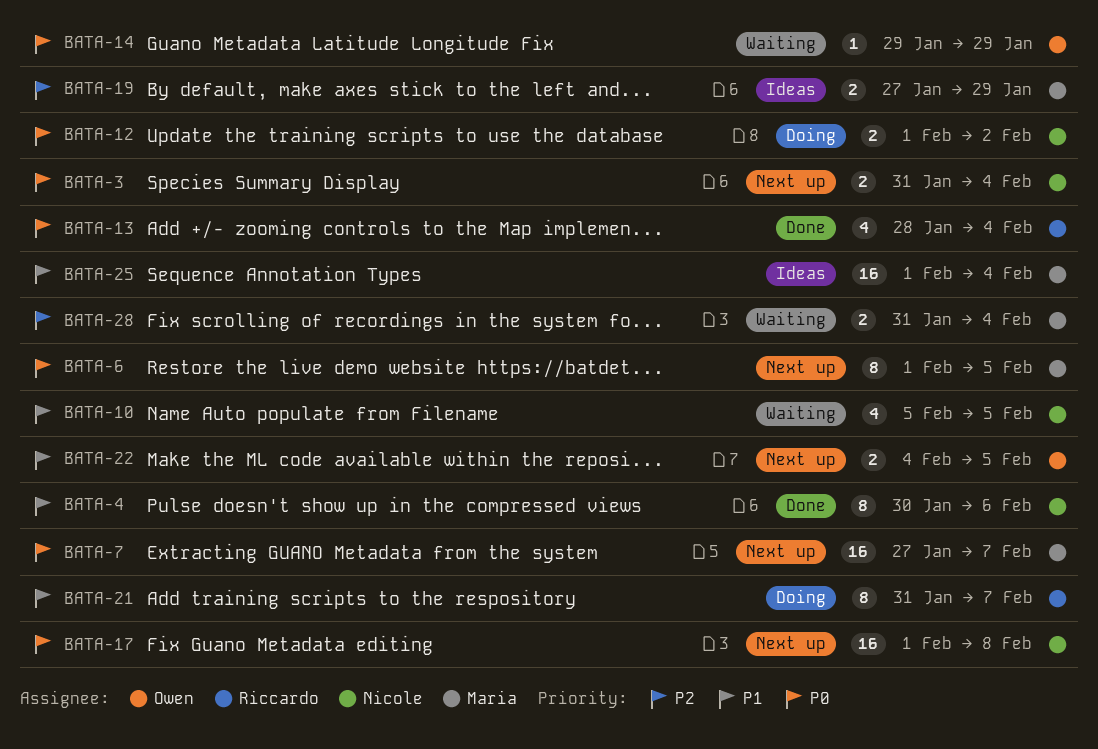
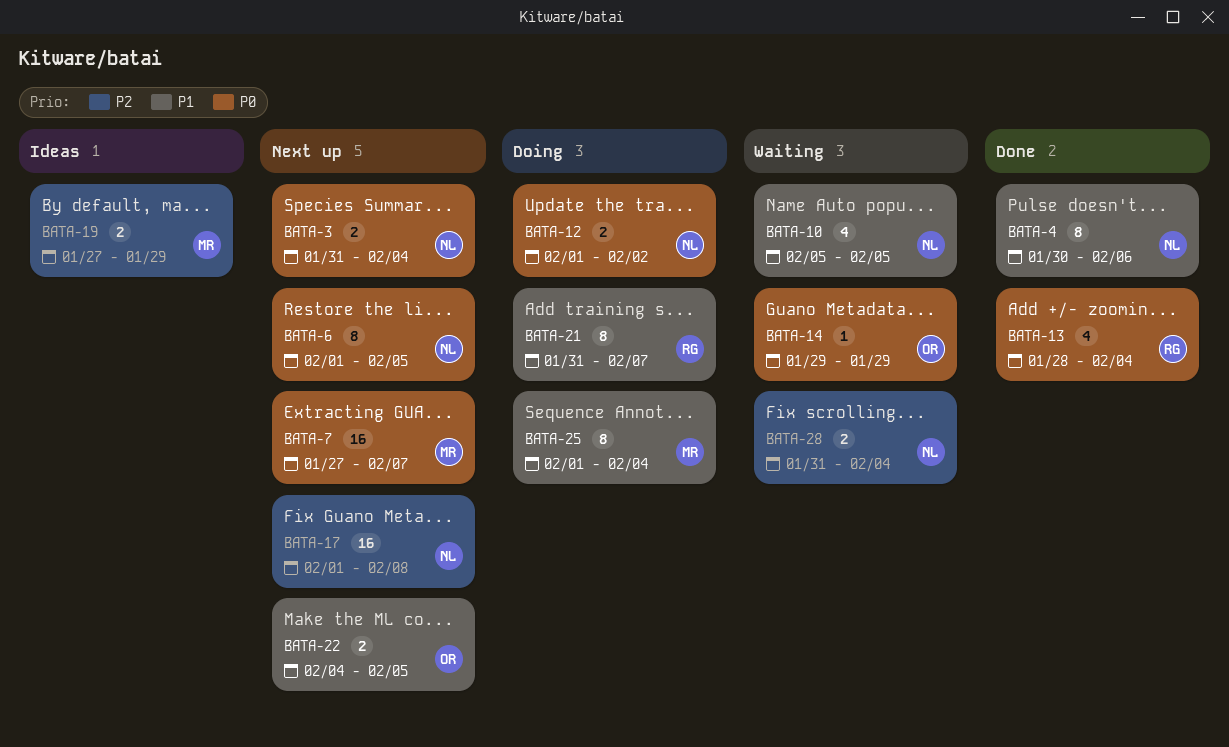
BATA-6, owner: Maria -> Nicole
BATA-17, priority: P0 -> P2
BATA-25, status: Ideas -> Doing
BATA-25, estimate: 16 -> 8
BATA-28, owner: Maria -> Nicole

